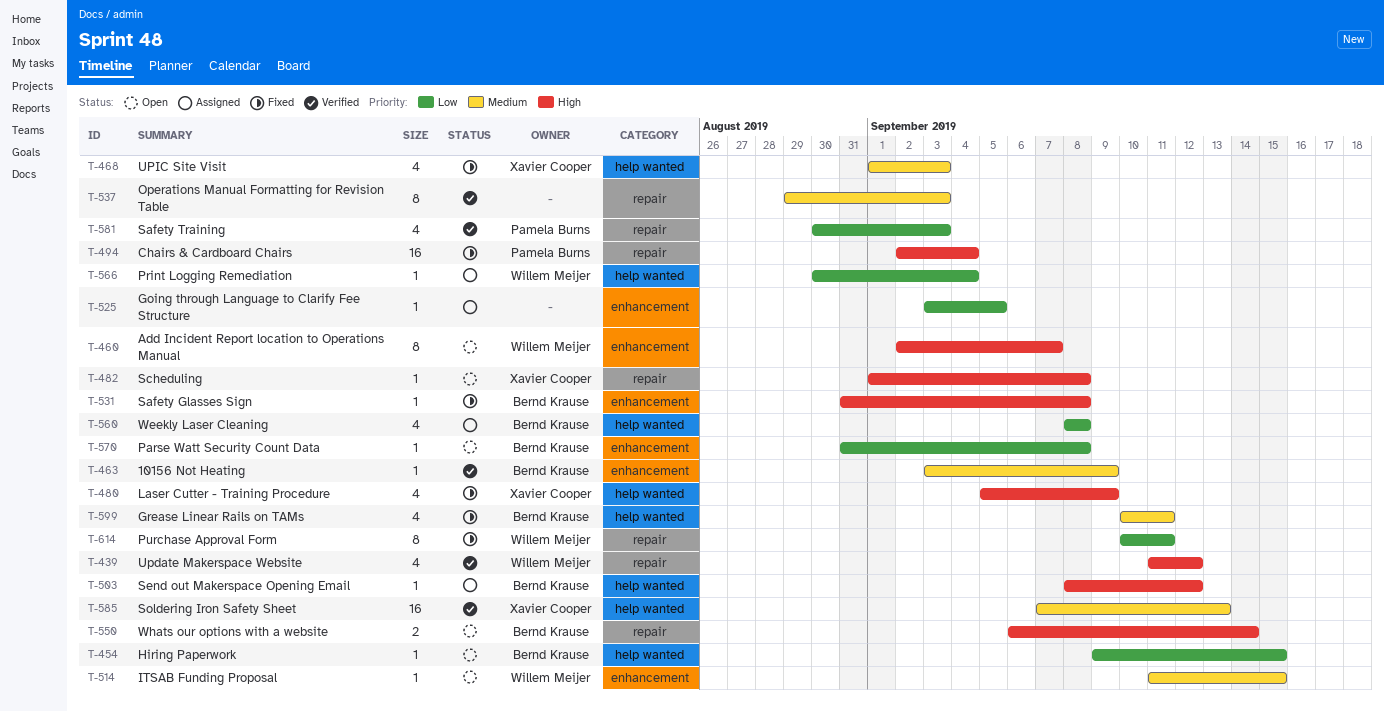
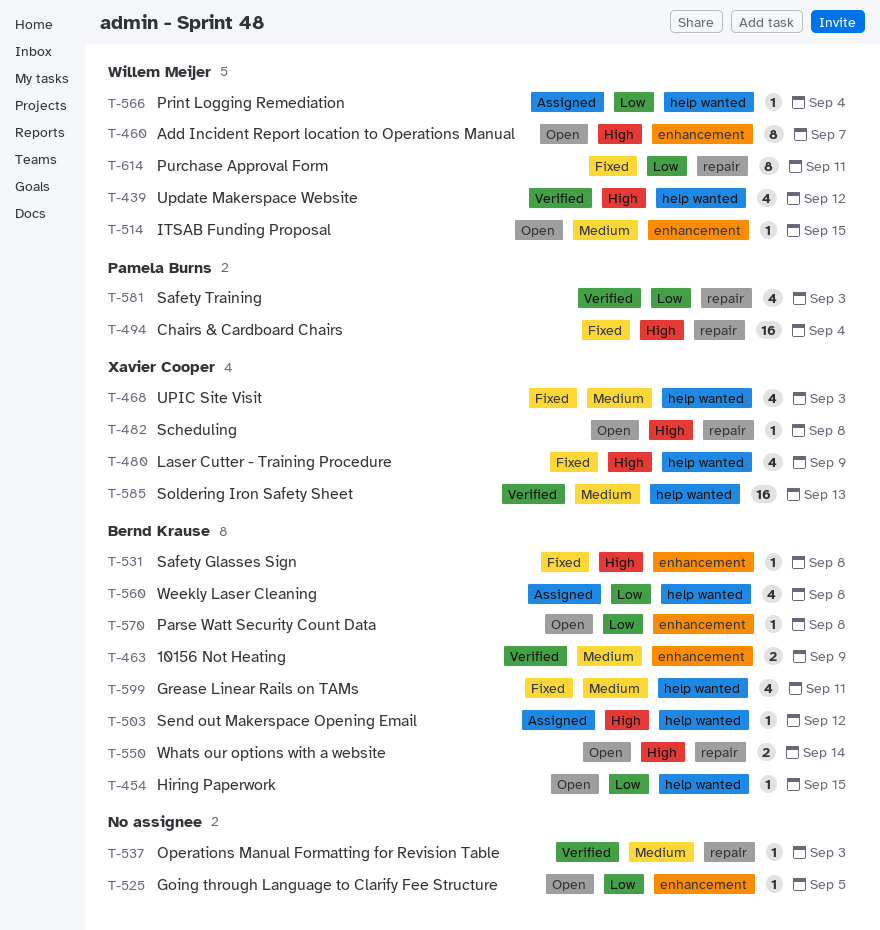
T-439, label: repair -> help wanted
T-463, estimate: 1 -> 2
T-525, status: Assigned -> Open
T-537, estimate: 8 -> 1

